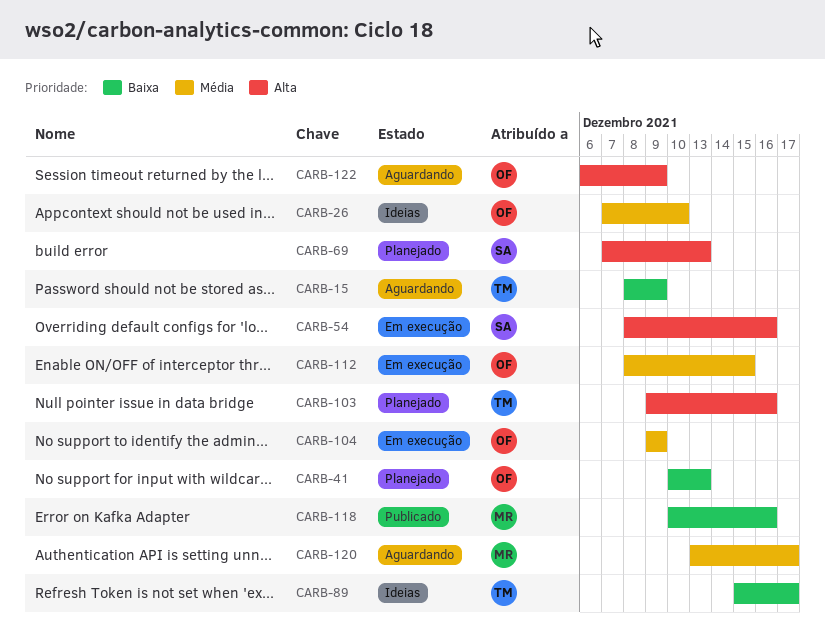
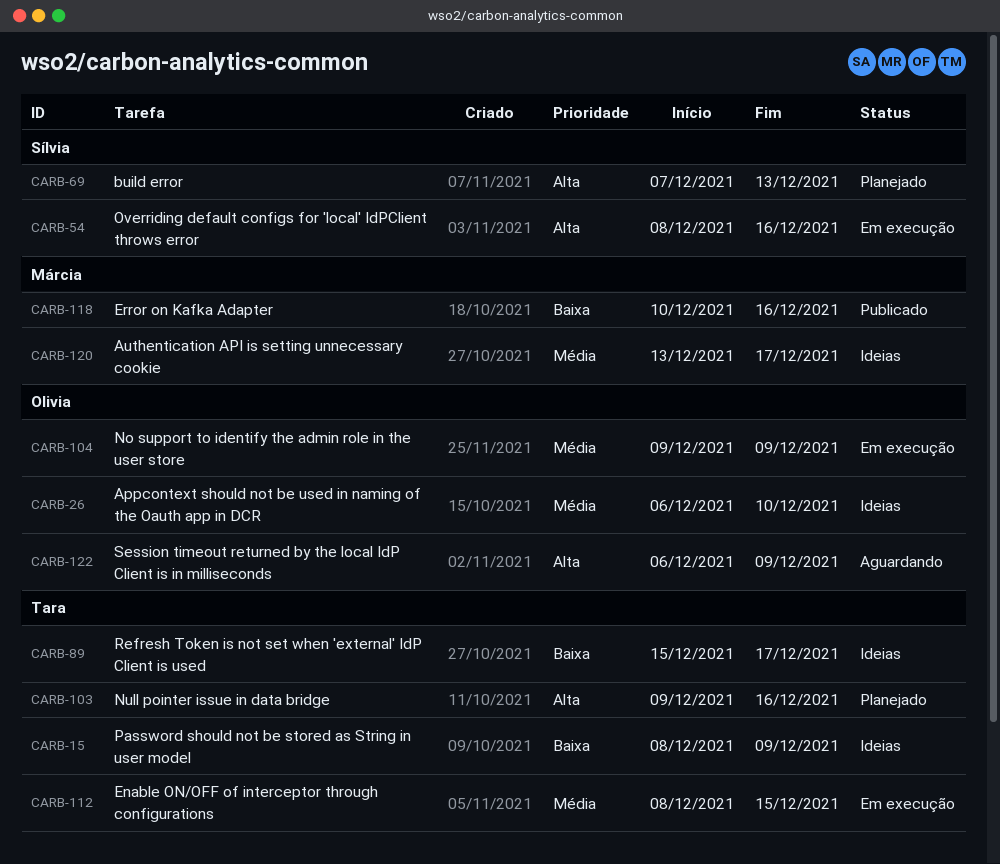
CARB-15, status: Aguardando -> Ideias
CARB-26, start: Dec 7 -> Dec 6
CARB-41: present -> none
CARB-112, owner: Olivia -> Tara
CARB-120, status: Aguardando -> Ideias

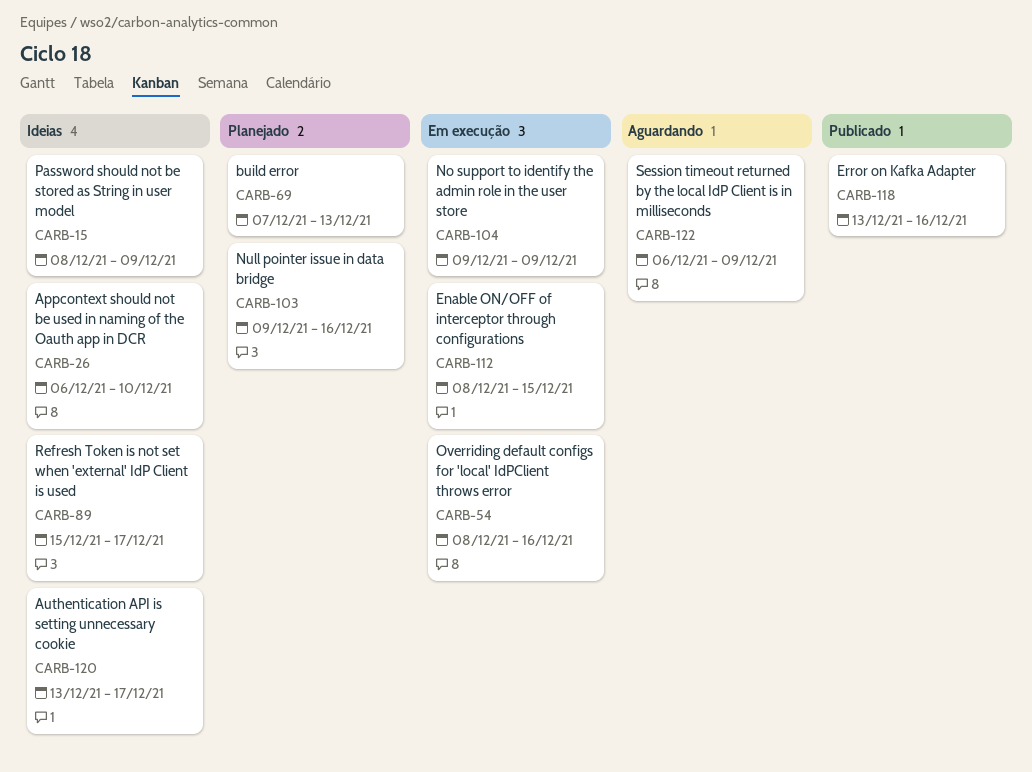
CARB-118, start: Dec 10 -> Dec 13

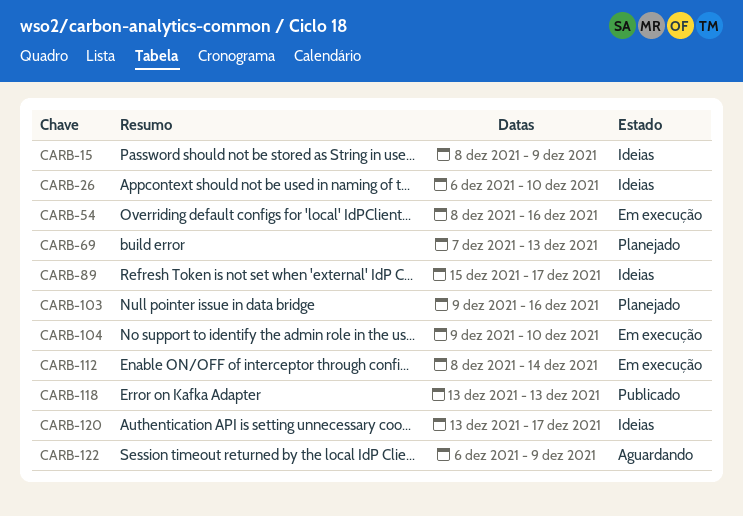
CARB-104, due: Dec 9 -> Dec 10
CARB-112, due: Dec 15 -> Dec 14
CARB-118, due: Dec 16 -> Dec 13

